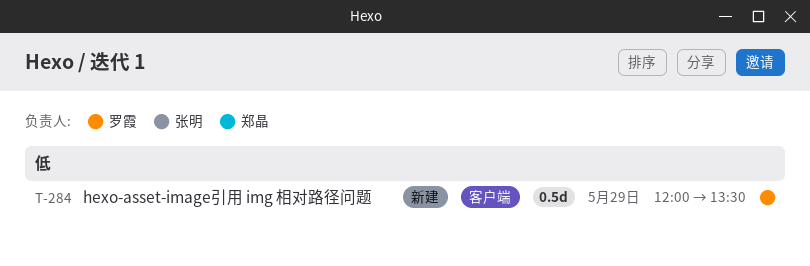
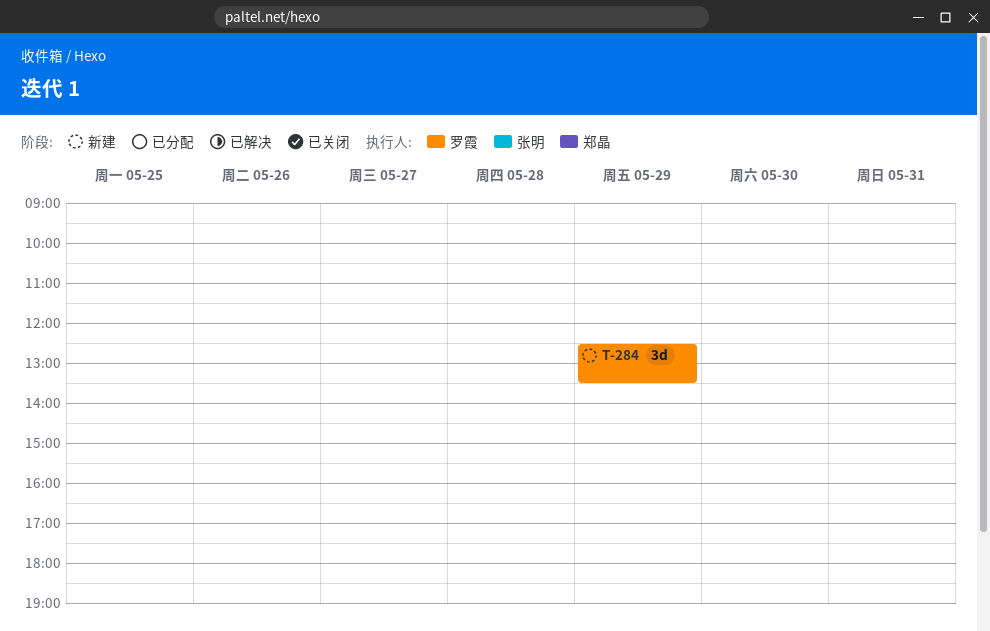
T-284, estimate: 0.5d -> 3d
T-284, begins: 12:00 -> 12:30

